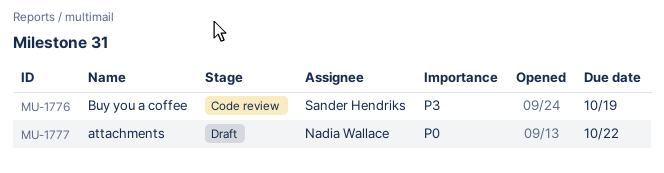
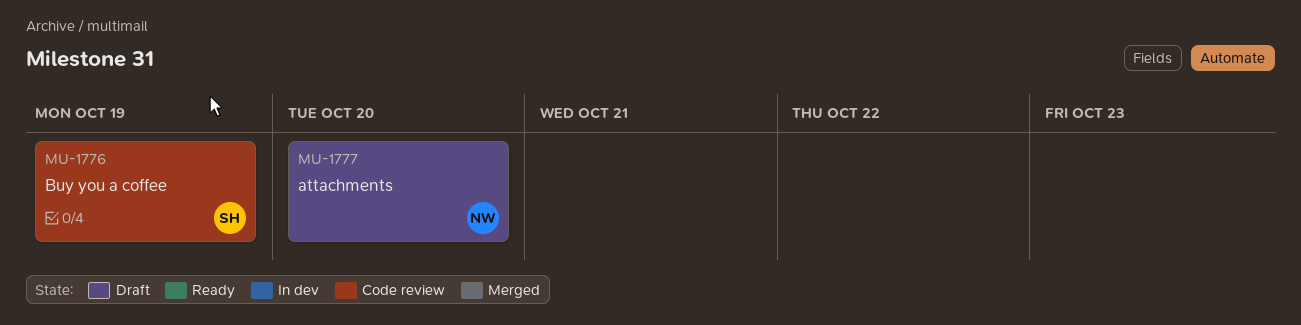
MU-1777, due: Oct 22 -> Oct 20

